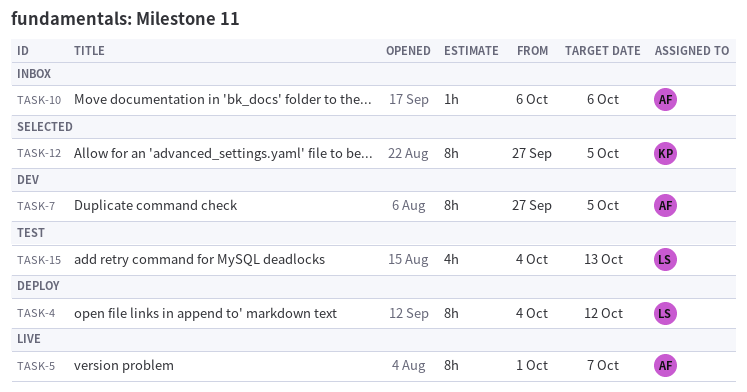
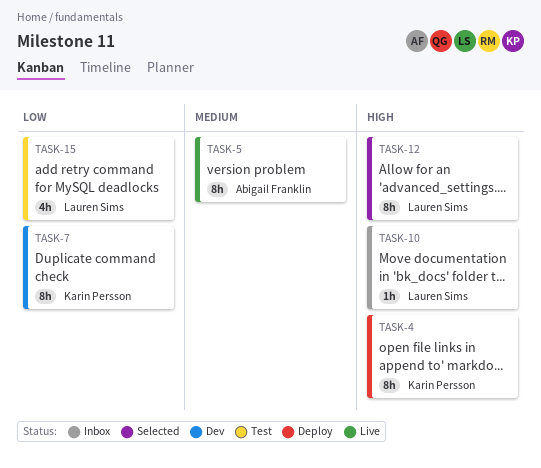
TASK-4, owner: Lauren Sims -> Karin Persson
TASK-7, owner: Abigail Franklin -> Karin Persson
TASK-10, owner: Abigail Franklin -> Lauren Sims
TASK-12, owner: Karin Persson -> Lauren Sims

